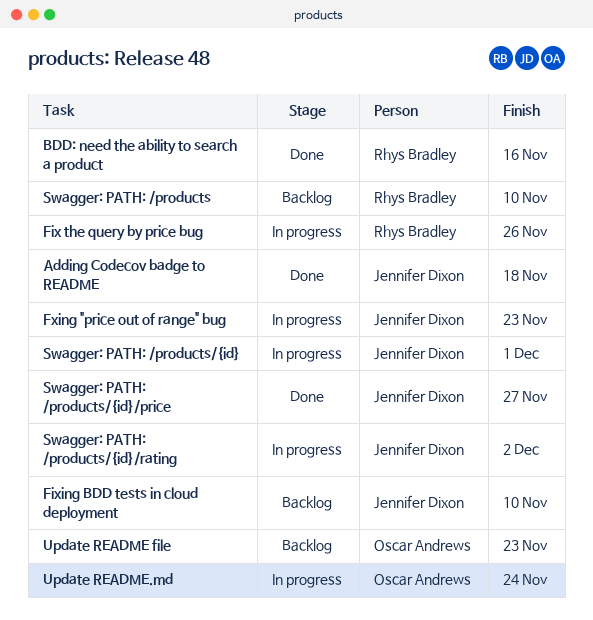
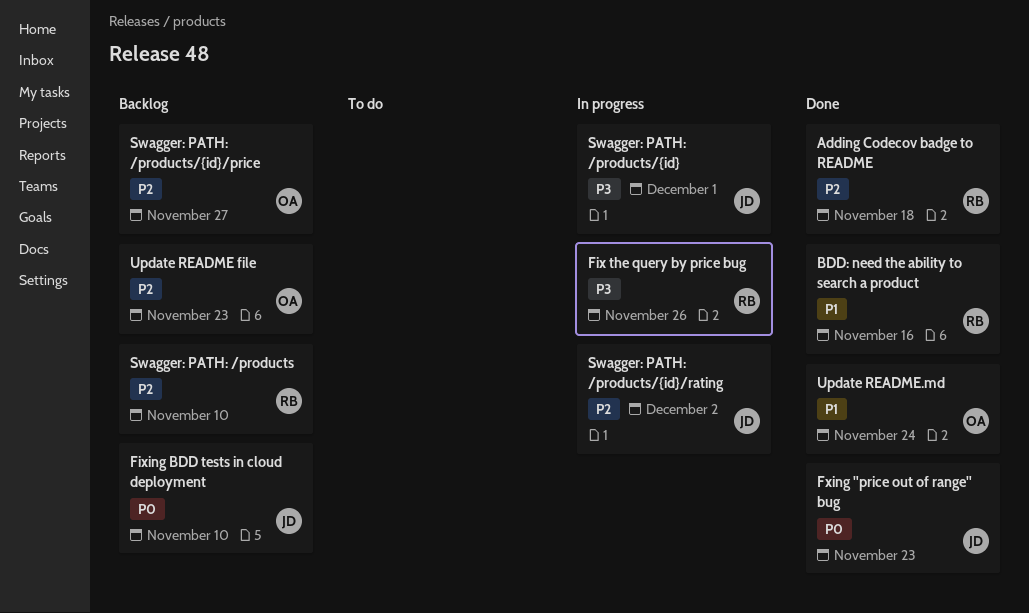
Adding Codecov badge to README, owner: Jennifer Dixon -> Rhys Bradley
Fxing "price out of range" bug, status: In progress -> Done
Swagger: PATH: /products/{id}/price, status: Done -> Backlog
Swagger: PATH: /products/{id}/price, owner: Jennifer Dixon -> Oscar Andrews
Update README.md, status: In progress -> Done

